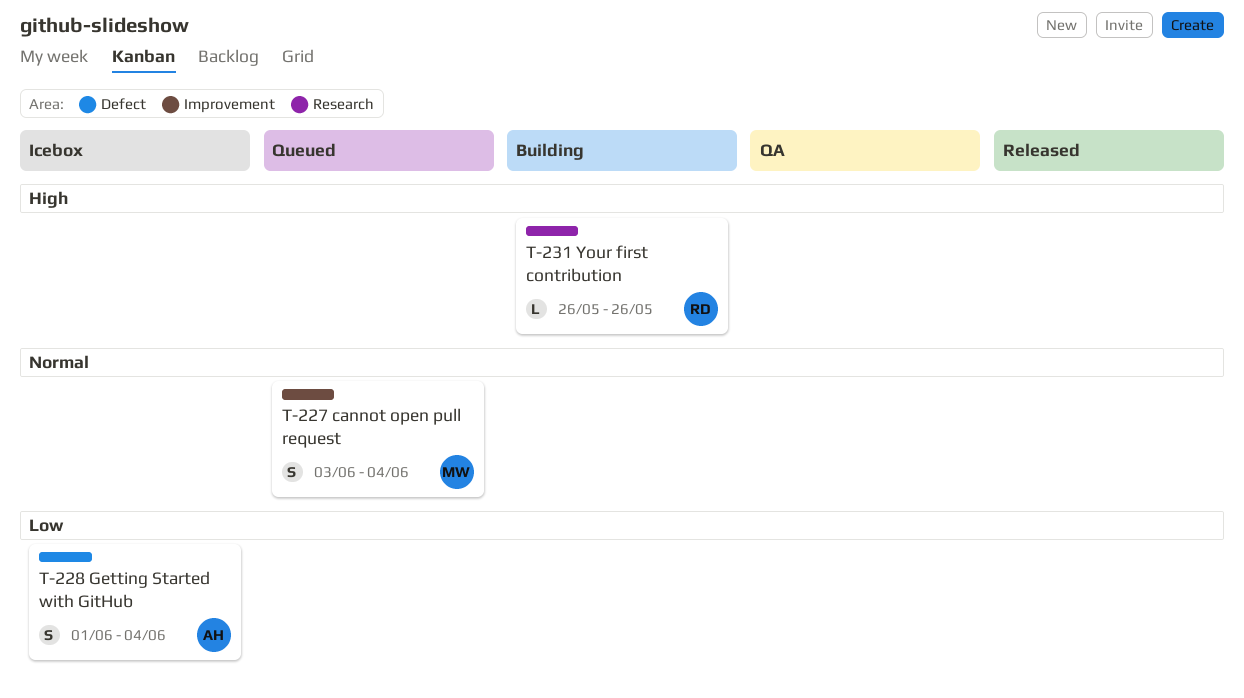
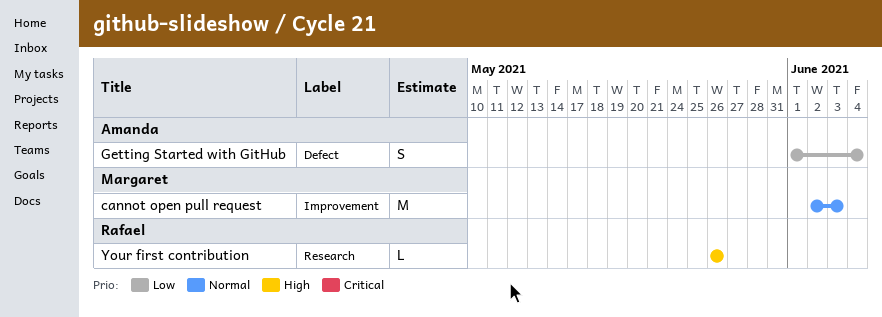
cannot open pull request, estimate: S -> M
cannot open pull request, start: Jun 3 -> Jun 2
cannot open pull request, due: Jun 4 -> Jun 3

